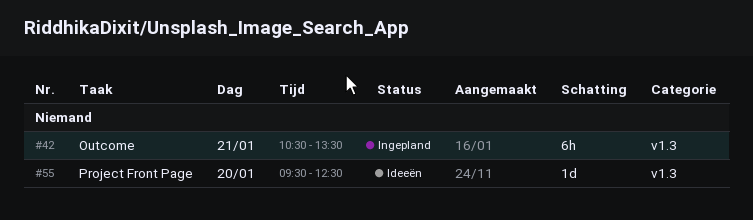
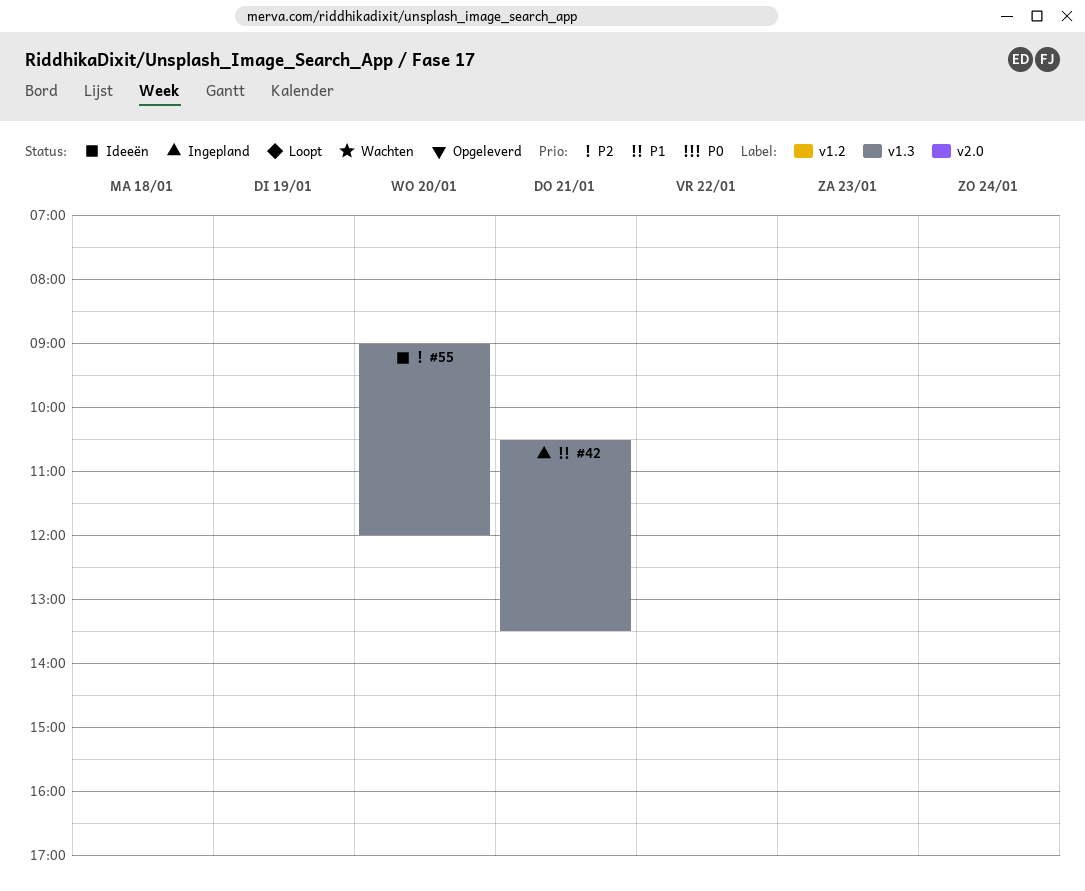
#55, begins: 09:30 -> 09:00
#55, ends: 12:30 -> 12:00

